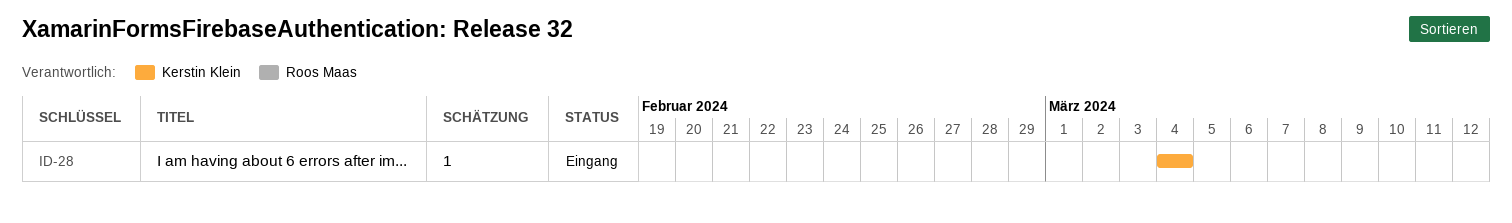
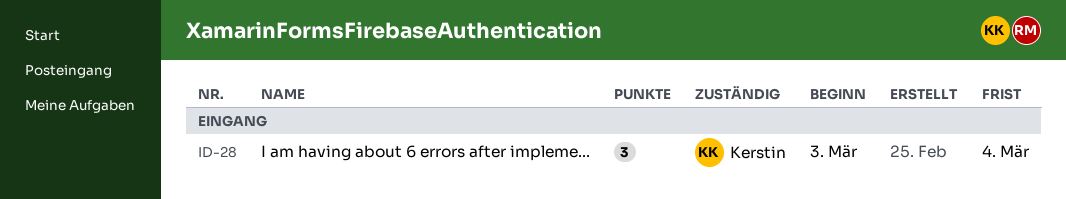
ID-28, estimate: 1 -> 3
ID-28, start: Mar 4 -> Mar 3

